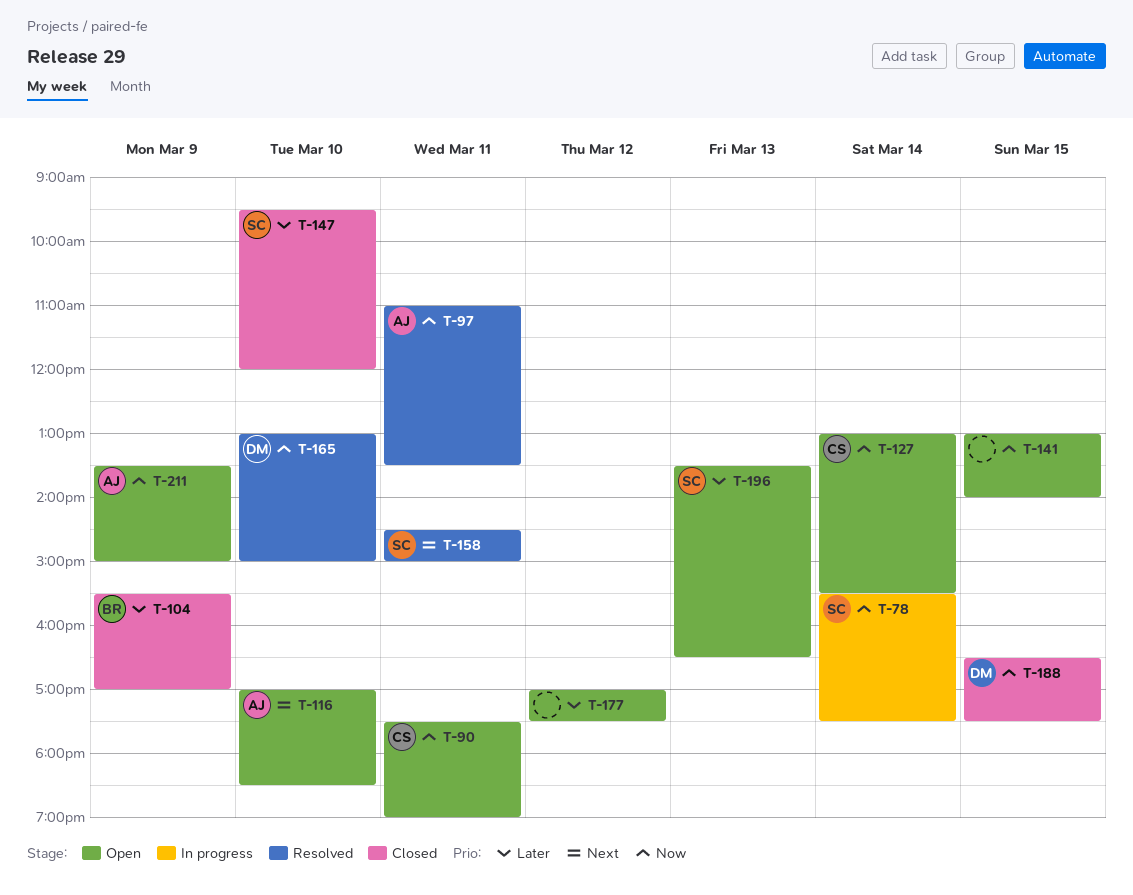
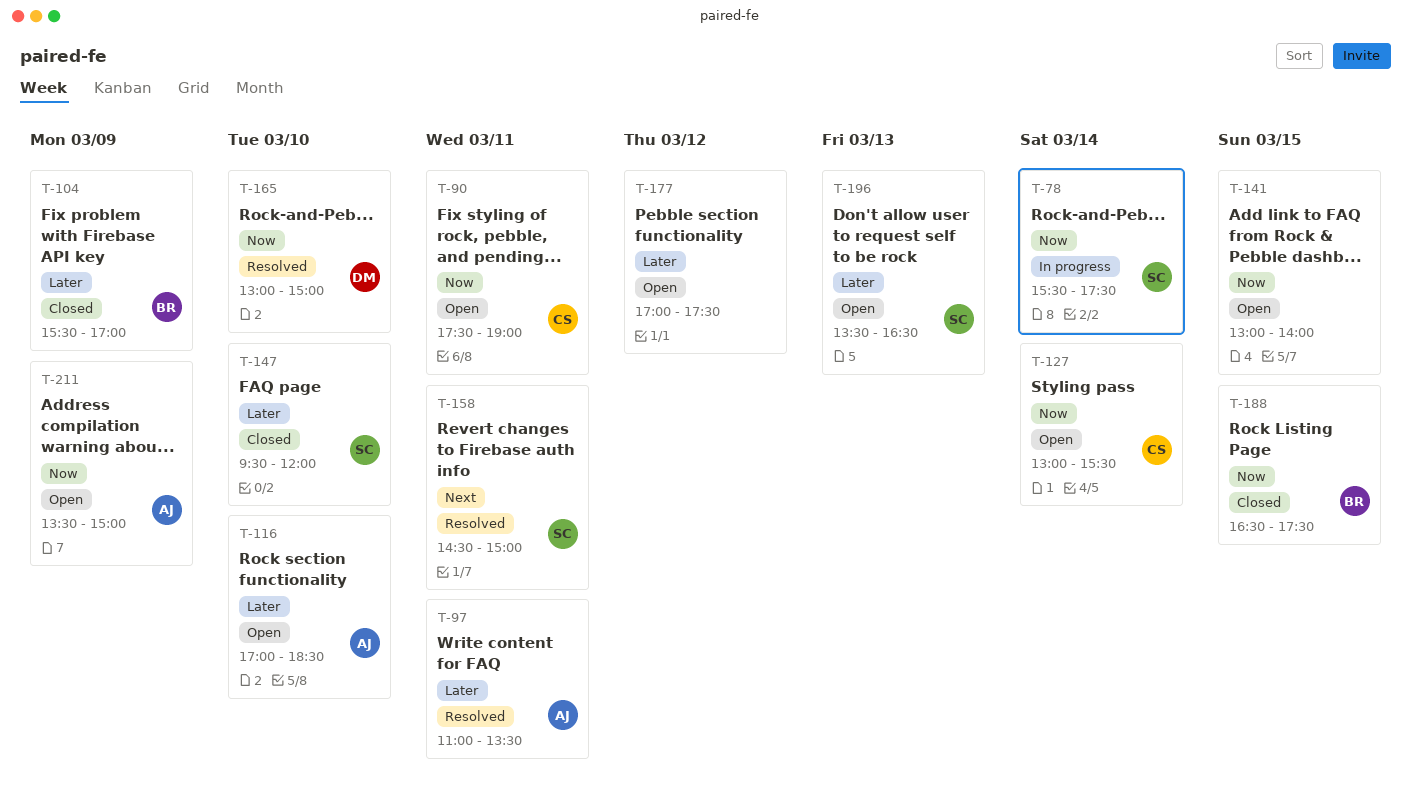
T-97, priority: Now -> Later
T-116, priority: Next -> Later
T-188, owner: DM -> BR

